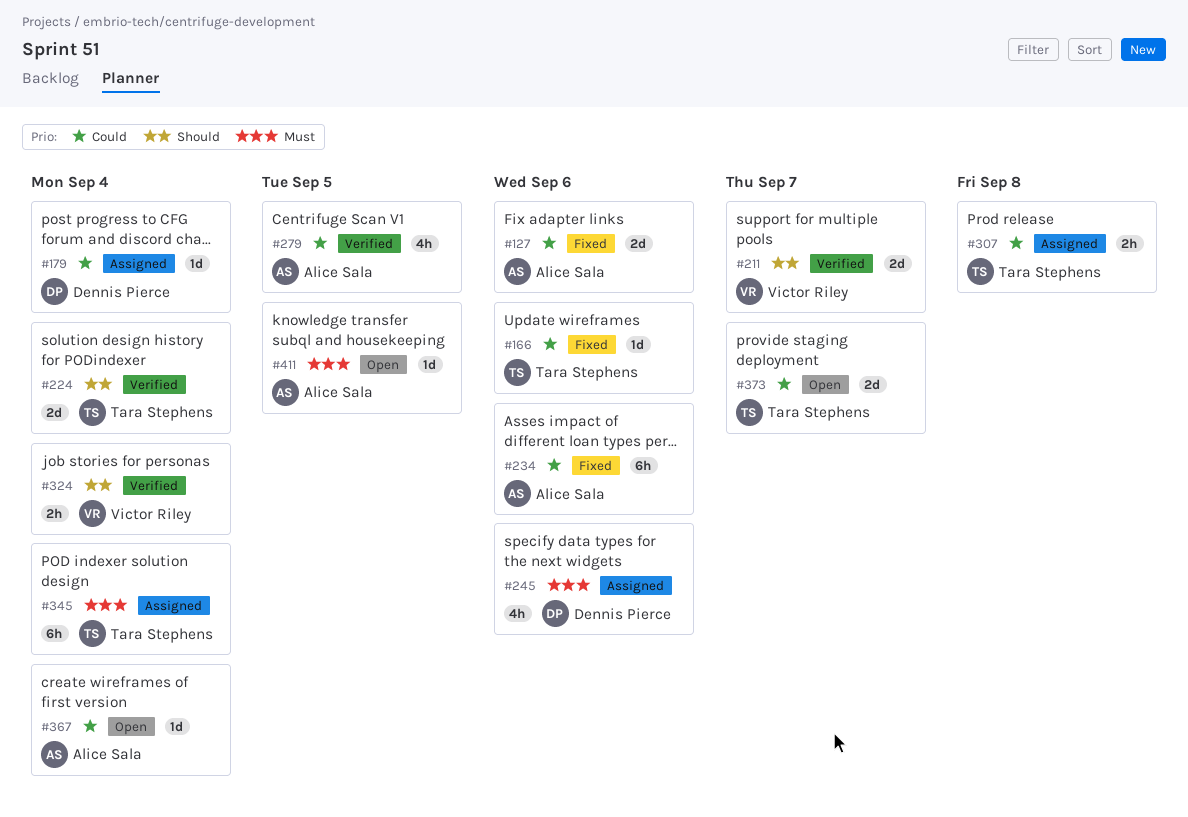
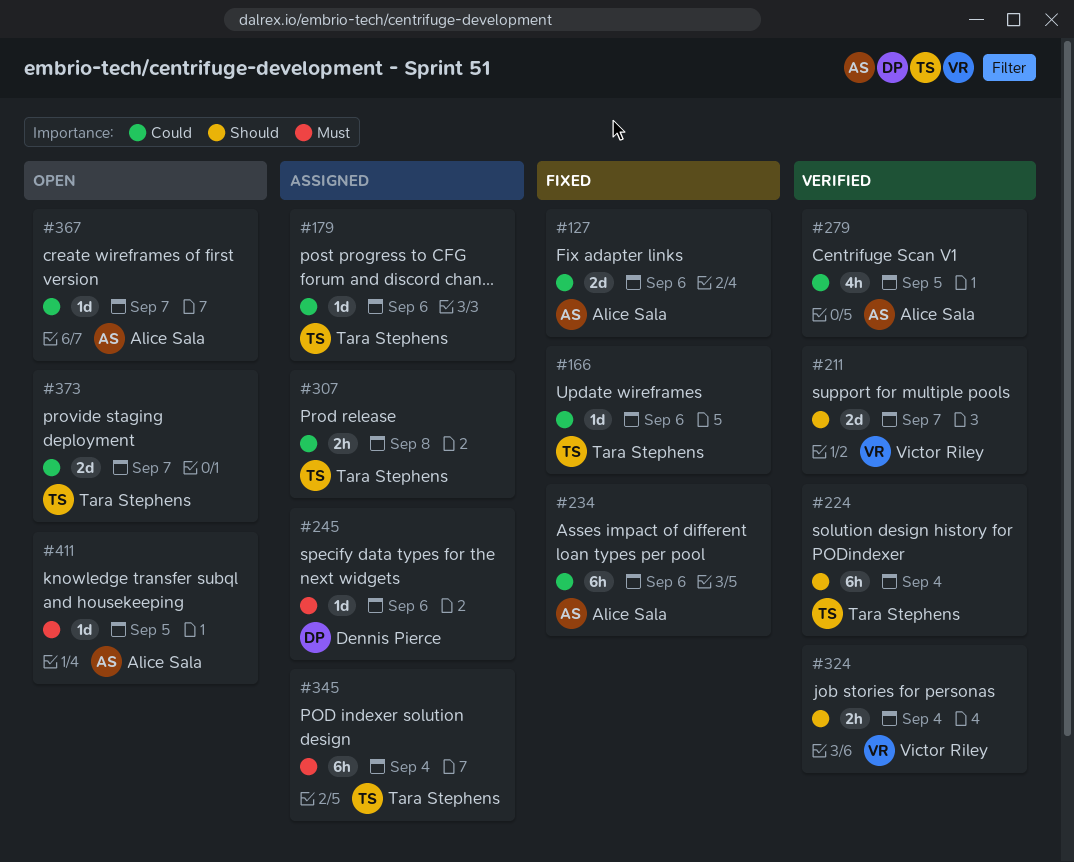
#179, owner: Dennis Pierce -> Tara Stephens
#179, due: Sep 4 -> Sep 6
#224, estimate: 2d -> 6h
#245, estimate: 4h -> 1d
#367, due: Sep 4 -> Sep 7

